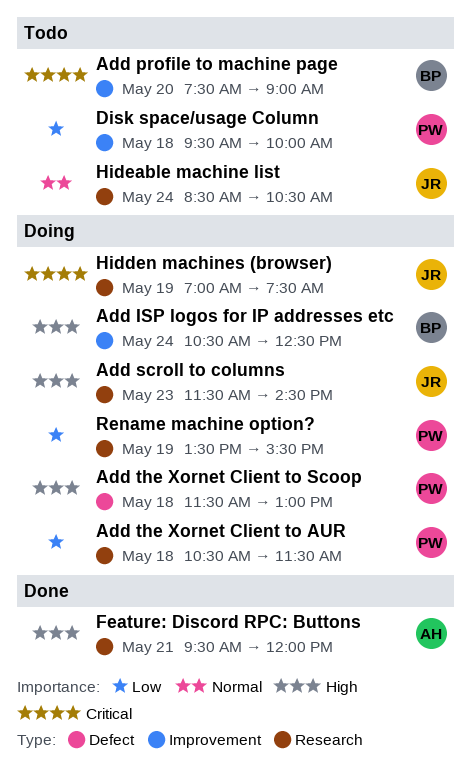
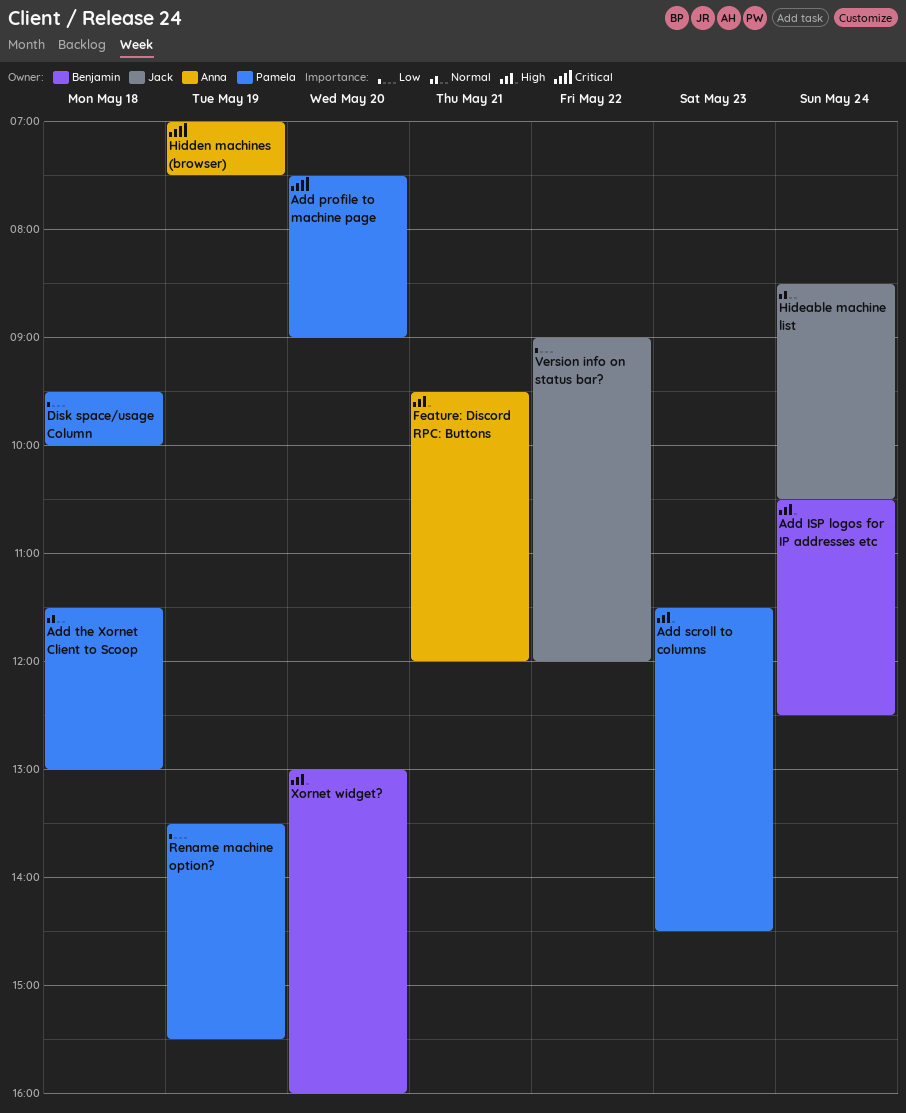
Add profile to machine page, owner: Benjamin -> Pamela
Add scroll to columns, owner: Jack -> Pamela
Add the Xornet Client to AUR: present -> none
Add the Xornet Client to Scoop, priority: High -> Normal
Hidden machines (browser), owner: Jack -> Anna
Version info on status bar?: none -> present
Xornet widget?: none -> present

